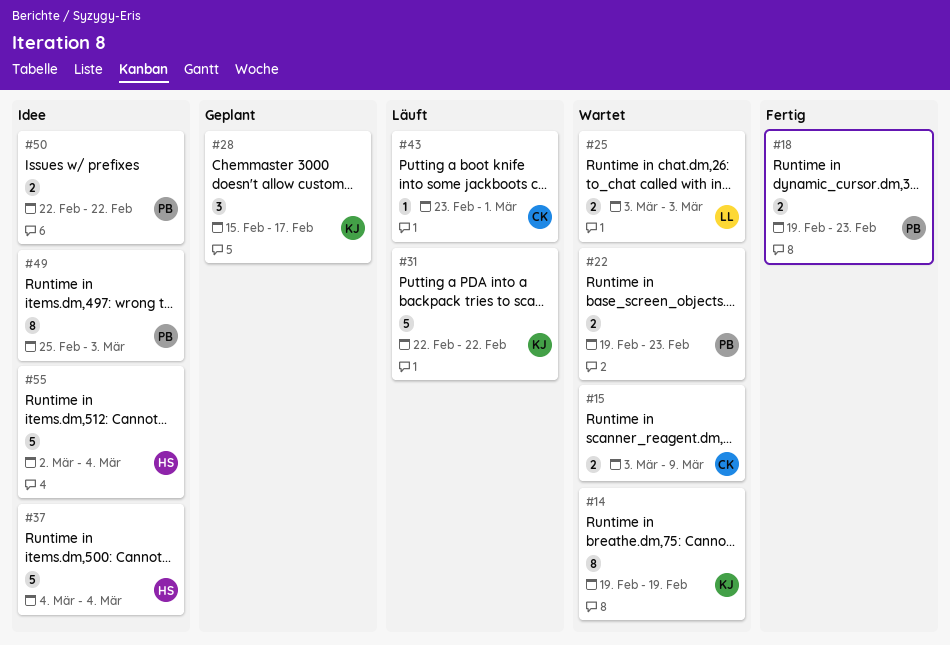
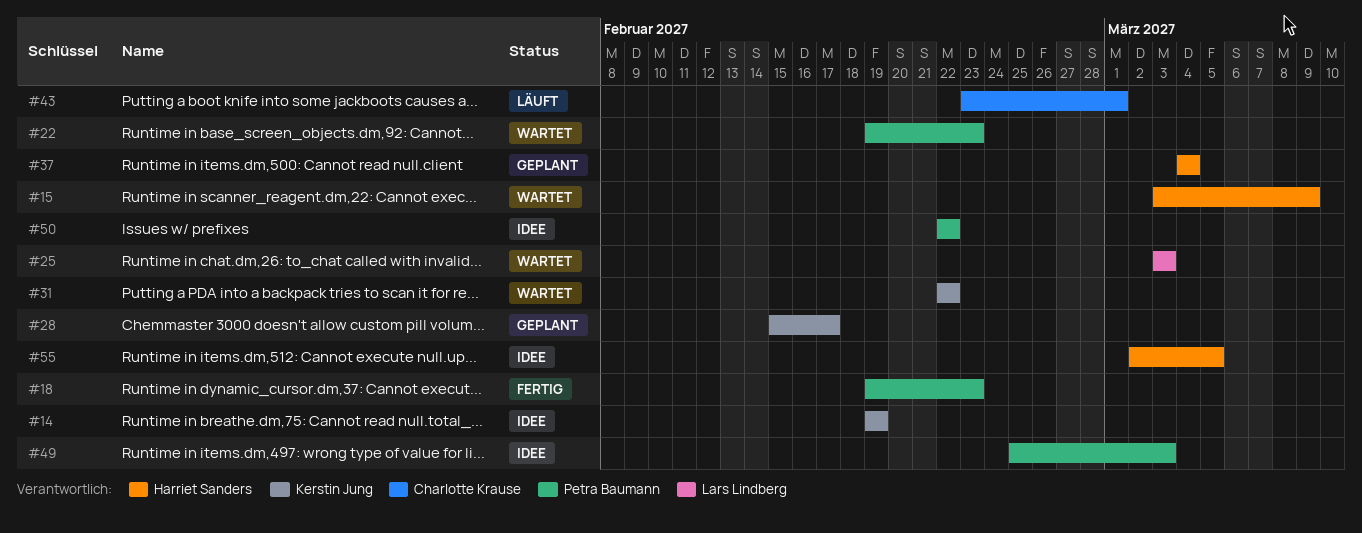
#14, status: Wartet -> Idee
#15, owner: Charlotte Krause -> Harriet Sanders
#31, status: Läuft -> Wartet
#37, status: Idee -> Geplant
#55, due: Mar 4 -> Mar 5

